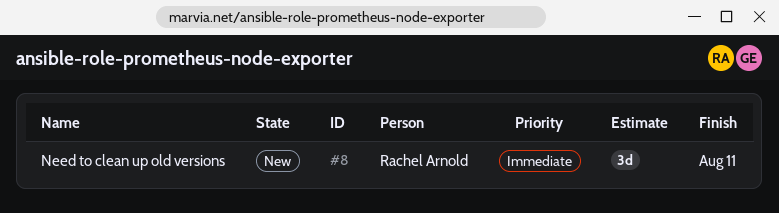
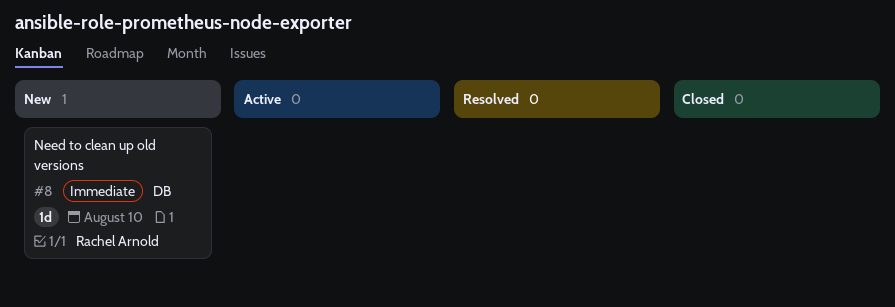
#8, estimate: 3d -> 1d
#8, due: Aug 11 -> Aug 10

